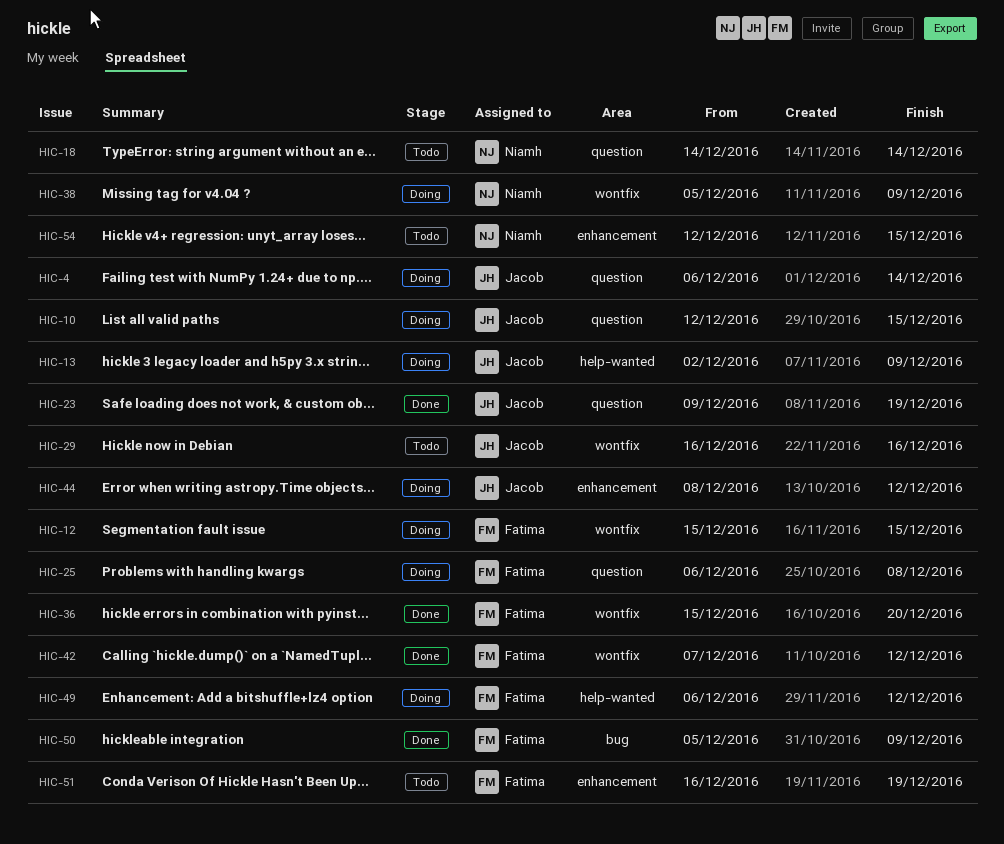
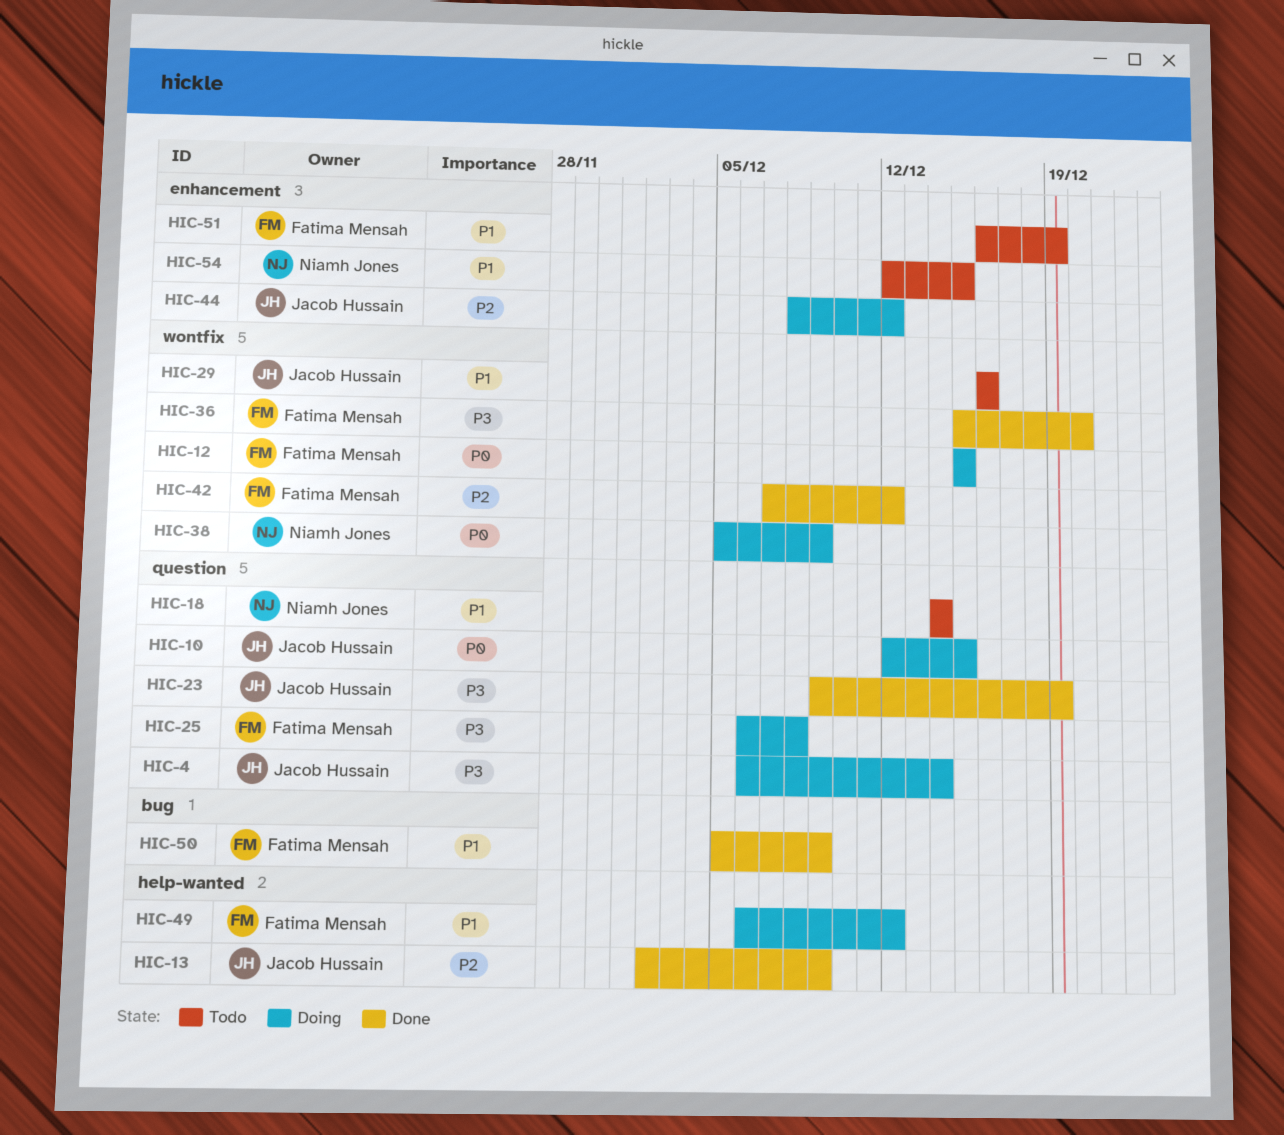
HIC-13, status: Doing -> Done

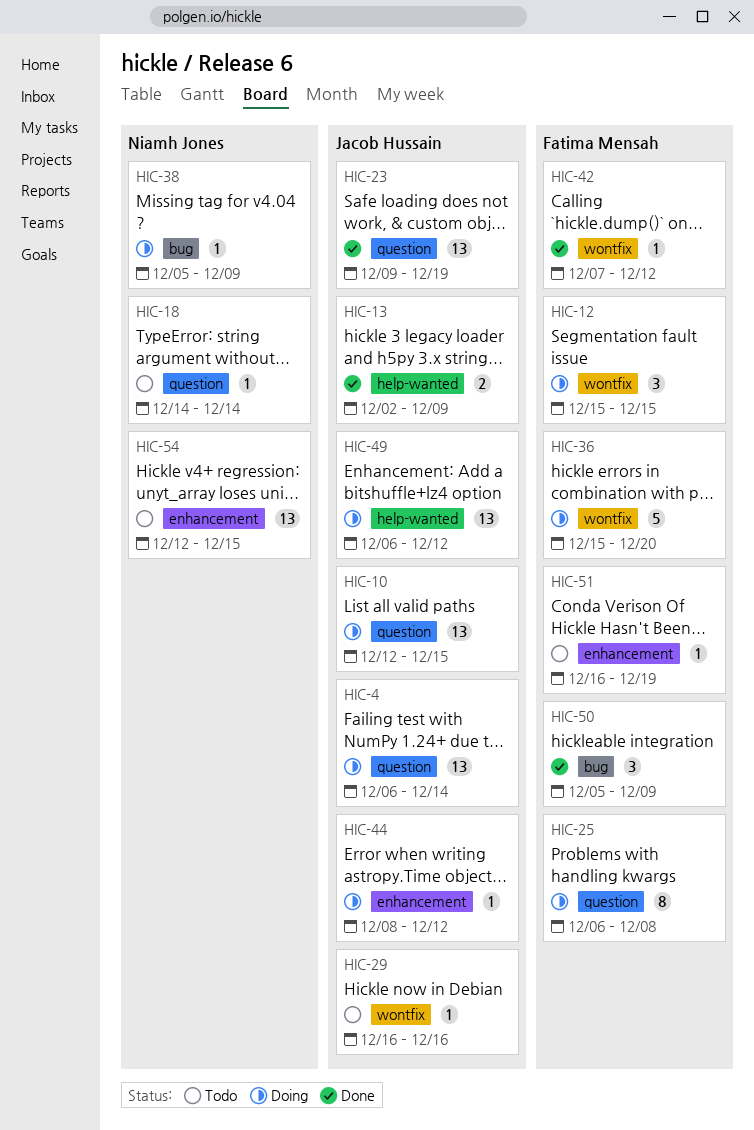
HIC-36, status: Done -> Doing
HIC-38, label: wontfix -> bug
HIC-49, owner: Fatima Mensah -> Jacob Hussain

